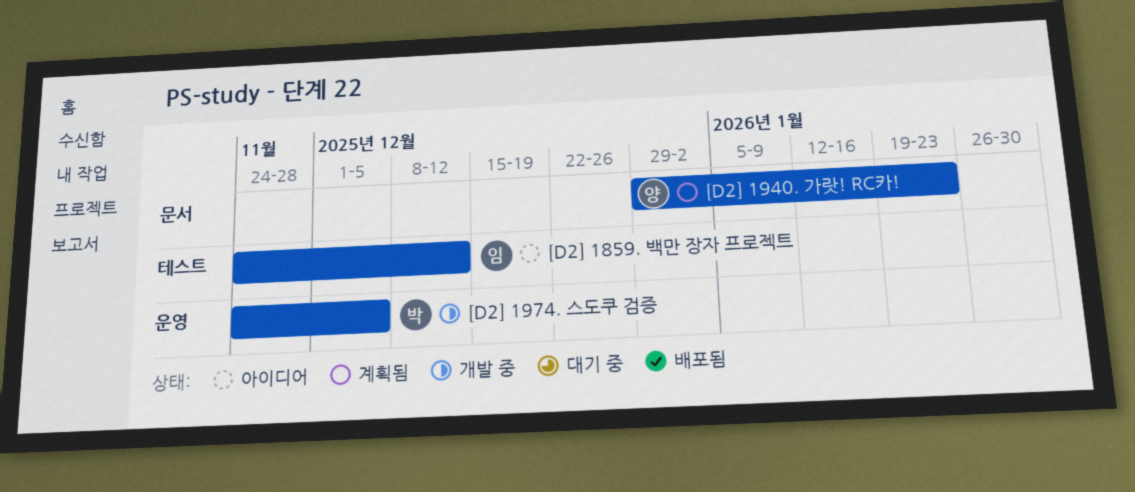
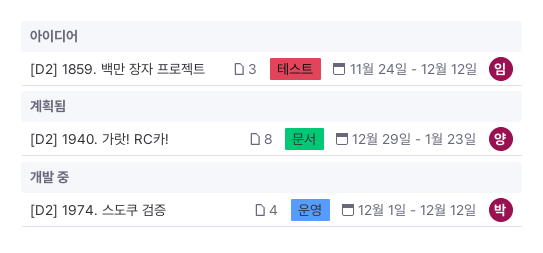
[D2] 1974. 스도쿠 검증, start: Nov 24 -> Dec 1
[D2] 1974. 스도쿠 검증, due: Dec 5 -> Dec 12

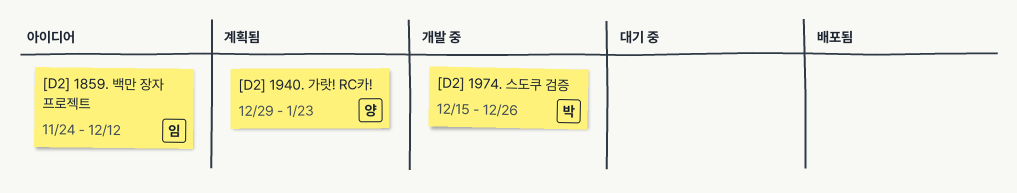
[D2] 1974. 스도쿠 검증, start: Dec 1 -> Dec 15
[D2] 1974. 스도쿠 검증, due: Dec 12 -> Dec 26

